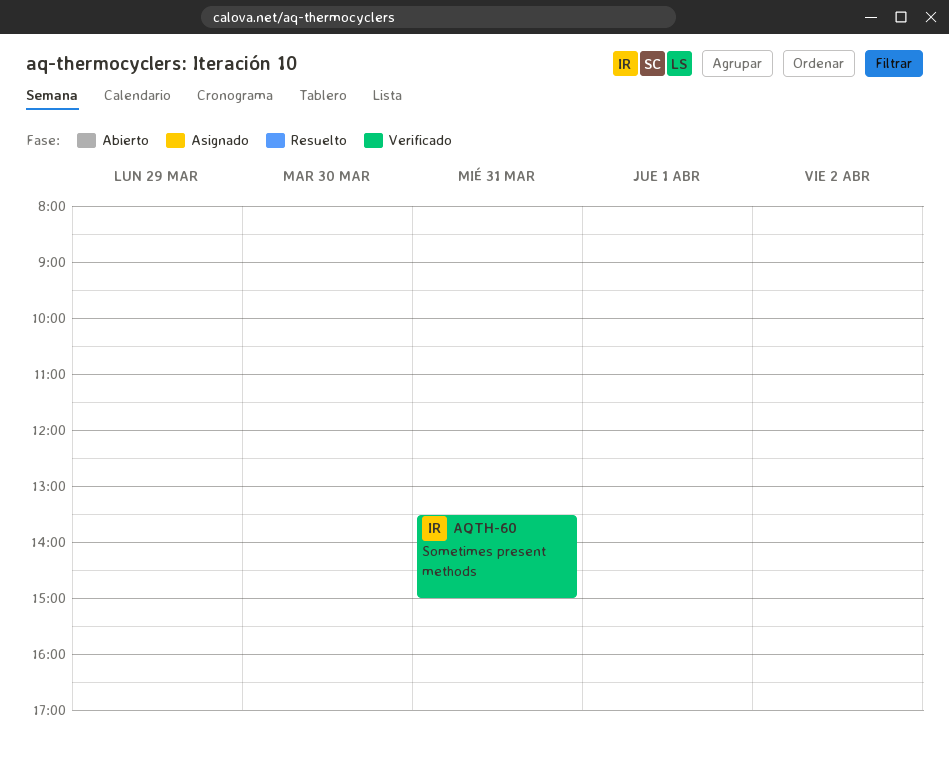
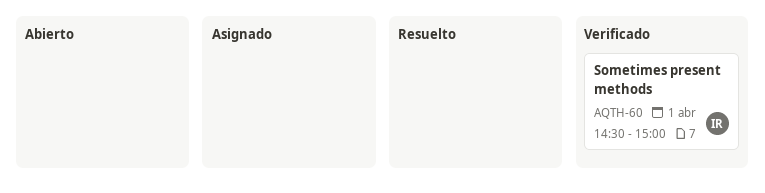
AQTH-60, day: Mar 31 -> Apr 1
AQTH-60, begins: 13:30 -> 14:30

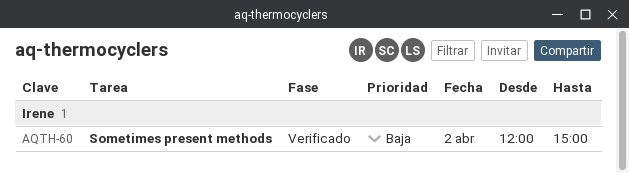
AQTH-60, day: Apr 1 -> Apr 2
AQTH-60, begins: 14:30 -> 12:00

